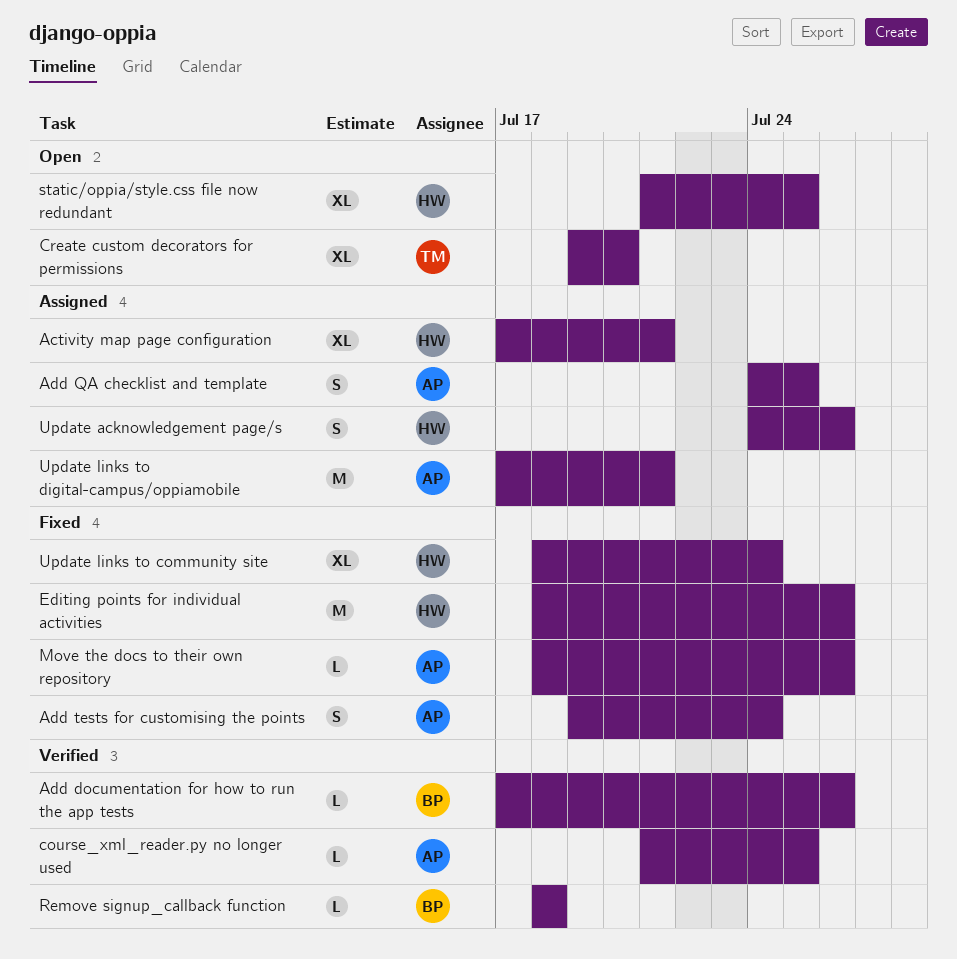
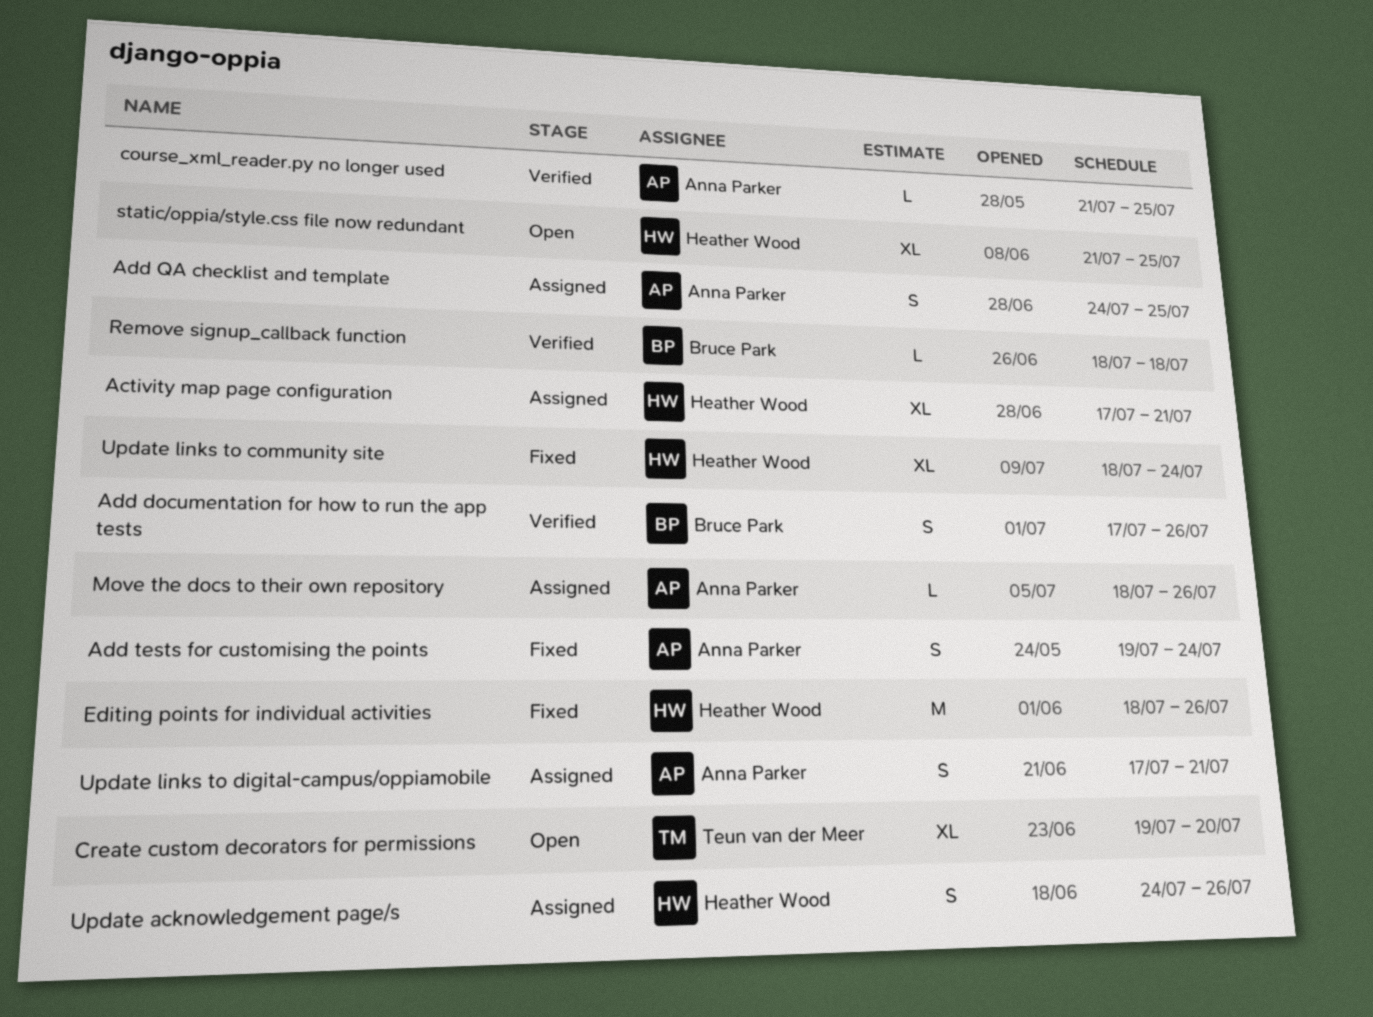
Add documentation for how to run the app tests, estimate: L -> S
Move the docs to their own repository, status: Fixed -> Assigned
Update links to digital-campus/oppiamobile, estimate: M -> S

